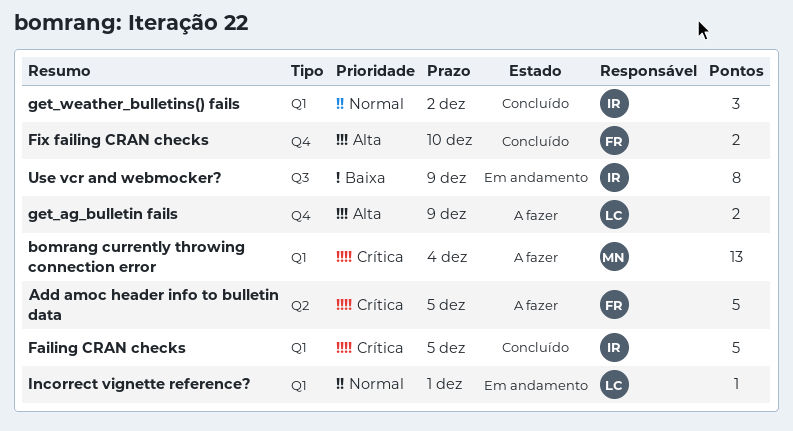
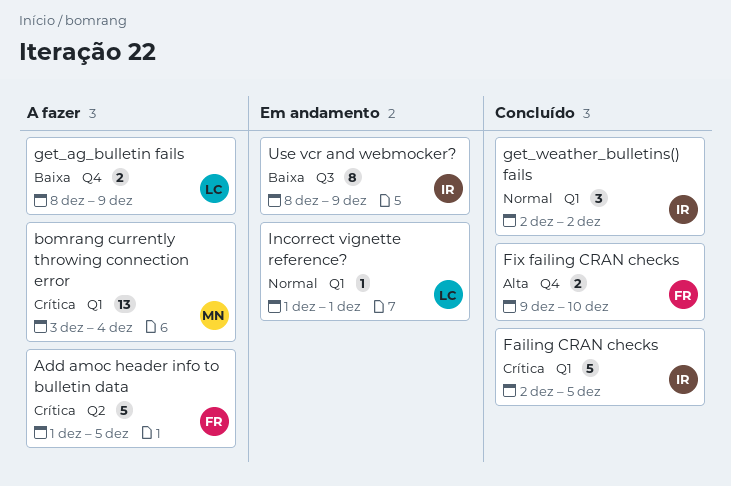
get_ag_bulletin fails, priority: Alta -> Baixa

